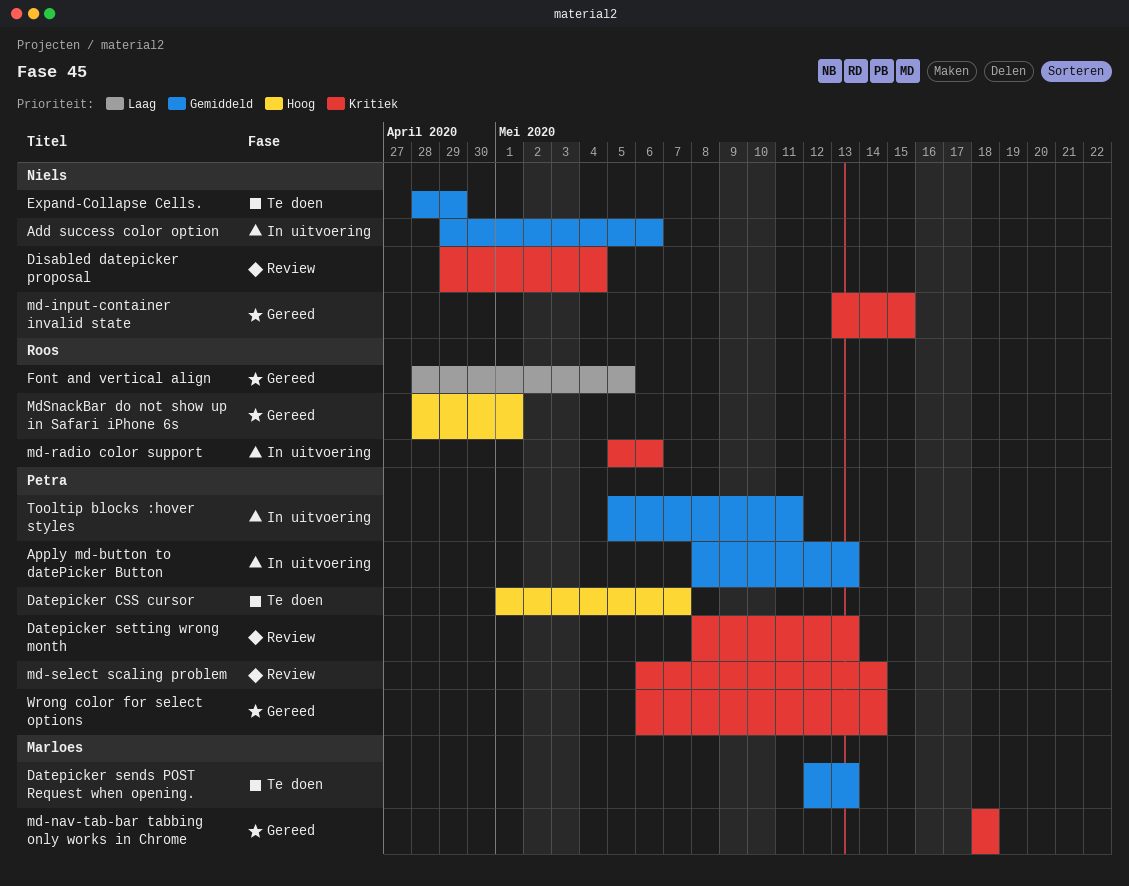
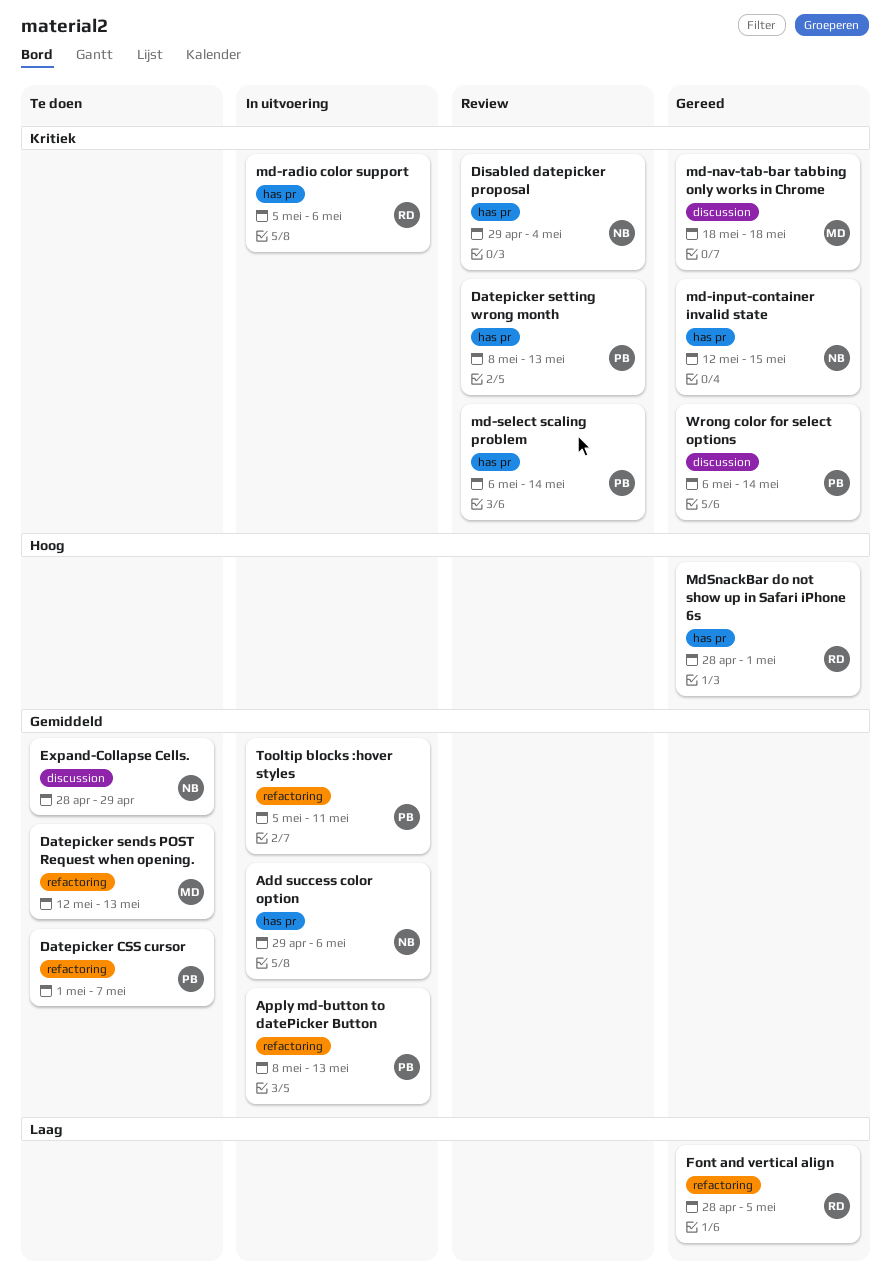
Datepicker CSS cursor, priority: Hoog -> Gemiddeld
md-input-container invalid state, start: May 13 -> May 12

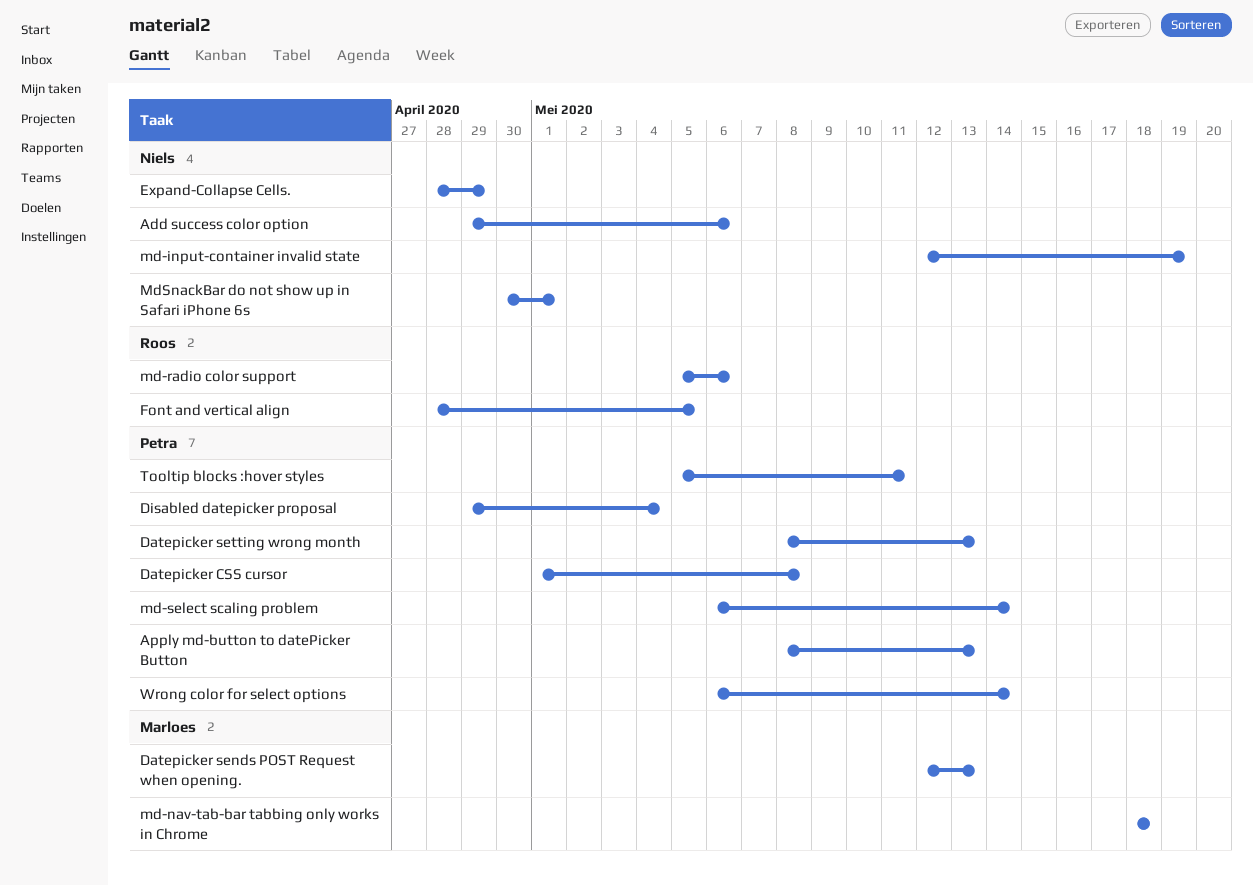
Datepicker CSS cursor, due: May 7 -> May 8
Disabled datepicker proposal, owner: Niels -> Petra
md-input-container invalid state, due: May 15 -> May 19
MdSnackBar do not show up in Safari iPhone 6s, owner: Roos -> Niels
MdSnackBar do not show up in Safari iPhone 6s, start: Apr 28 -> Apr 30

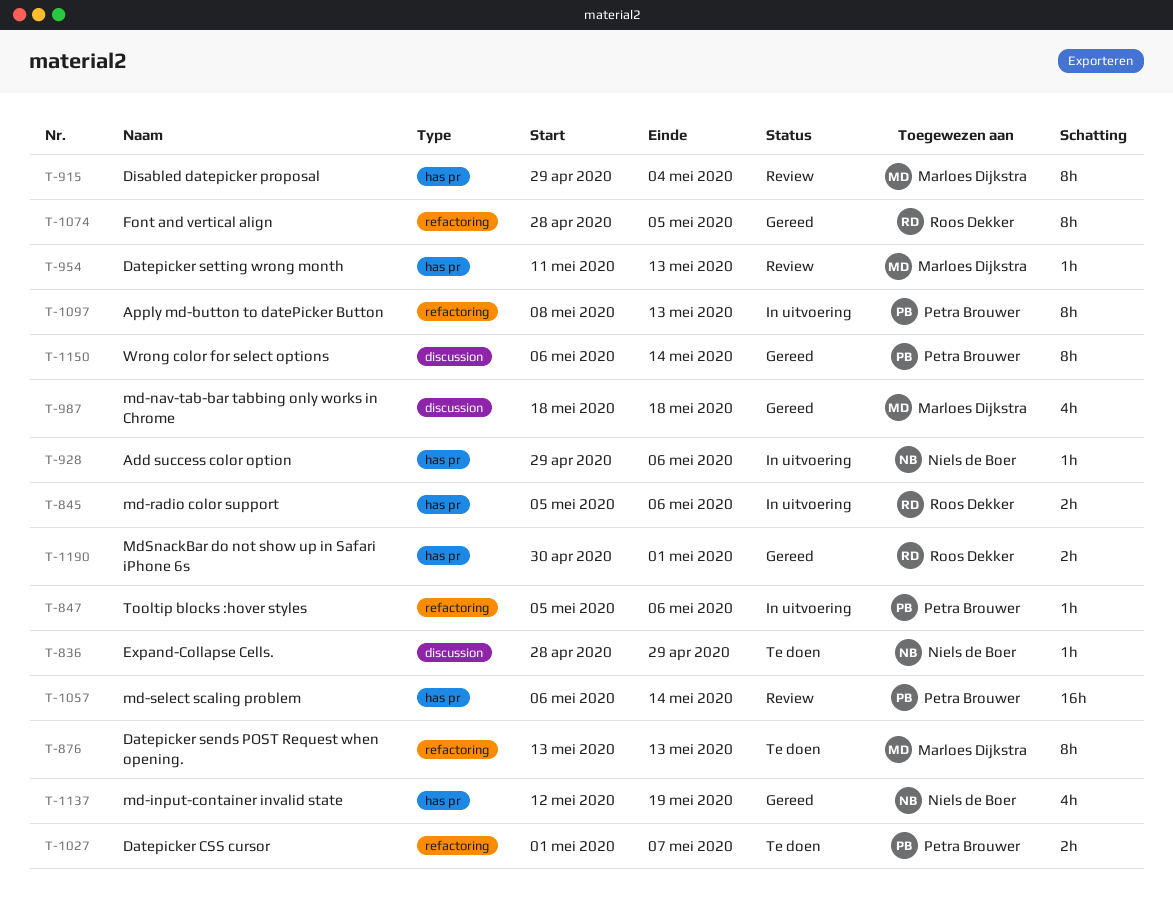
Datepicker CSS cursor, due: May 8 -> May 7
Datepicker sends POST Request when opening., start: May 12 -> May 13
Datepicker setting wrong month, owner: Petra Brouwer -> Marloes Dijkstra
Datepicker setting wrong month, start: May 8 -> May 11
Disabled datepicker proposal, owner: Petra Brouwer -> Marloes Dijkstra
MdSnackBar do not show up in Safari iPhone 6s, owner: Niels de Boer -> Roos Dekker
Tooltip blocks :hover styles, due: May 11 -> May 6

